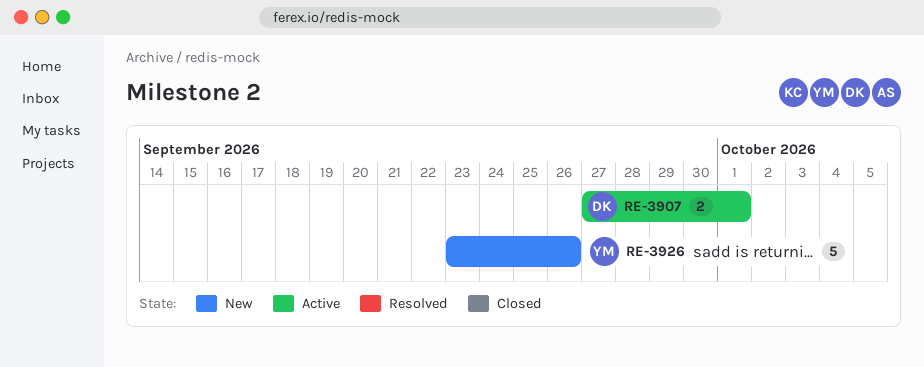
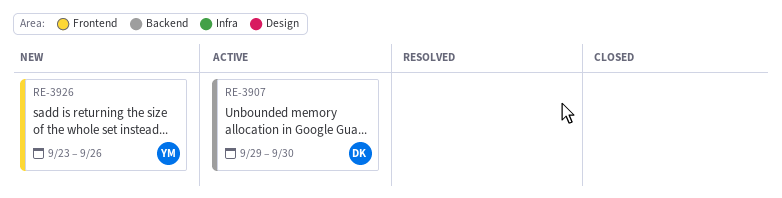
RE-3907, start: Sep 27 -> Sep 29
RE-3907, due: Oct 1 -> Sep 30

